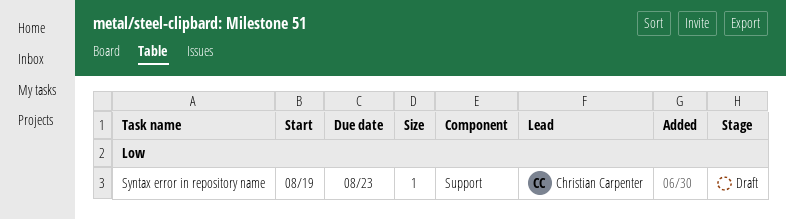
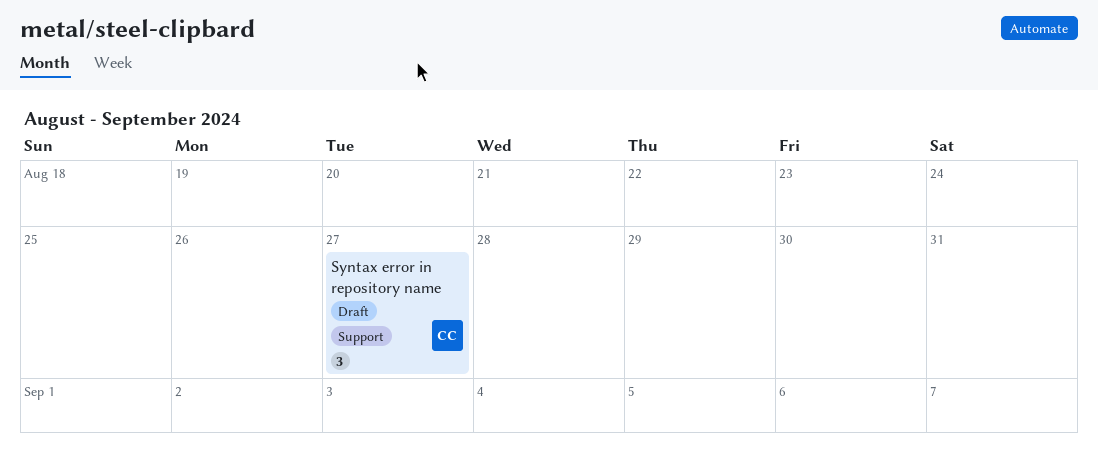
Syntax error in repository name, estimate: 1 -> 3
Syntax error in repository name, due: Aug 23 -> Aug 27

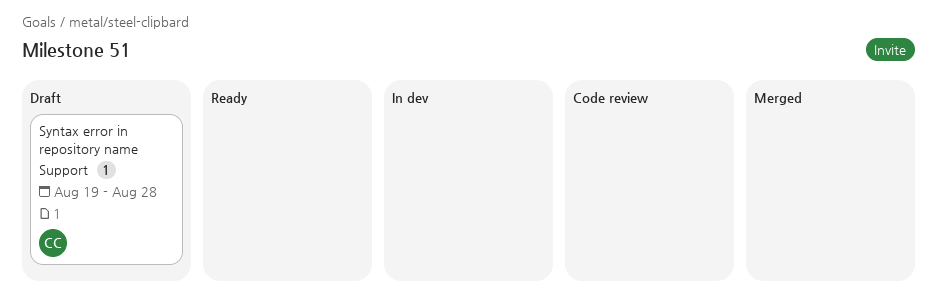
Syntax error in repository name, estimate: 3 -> 1
Syntax error in repository name, due: Aug 27 -> Aug 28

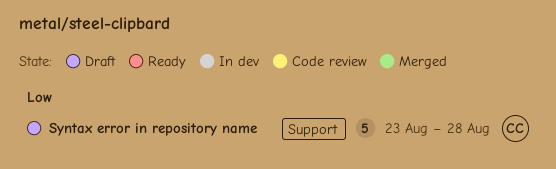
Syntax error in repository name, estimate: 1 -> 5
Syntax error in repository name, start: Aug 19 -> Aug 23

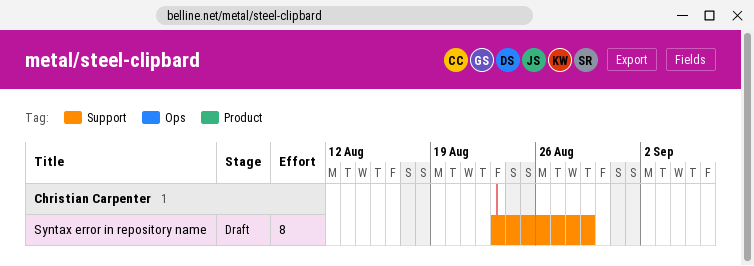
Syntax error in repository name, estimate: 5 -> 8
Syntax error in repository name, due: Aug 28 -> Aug 29

